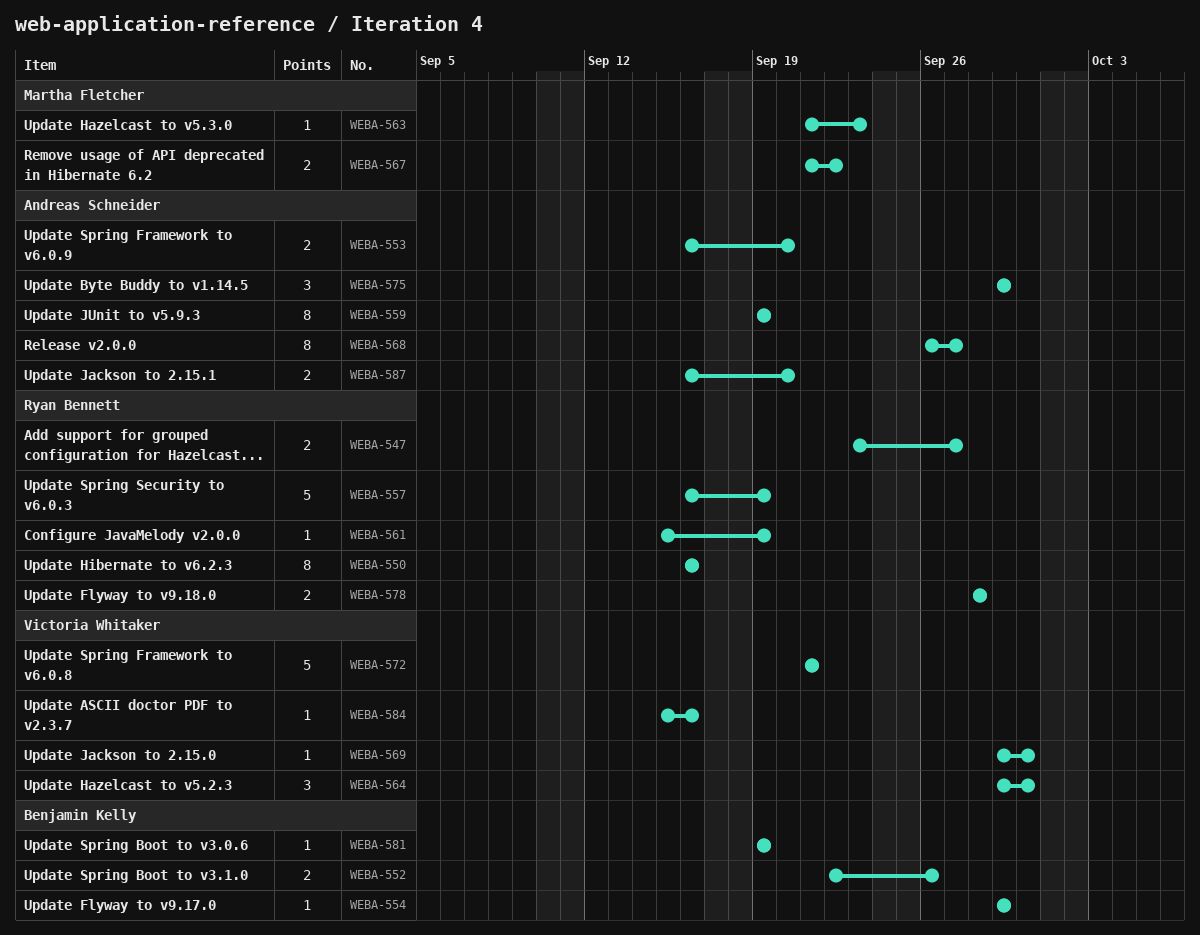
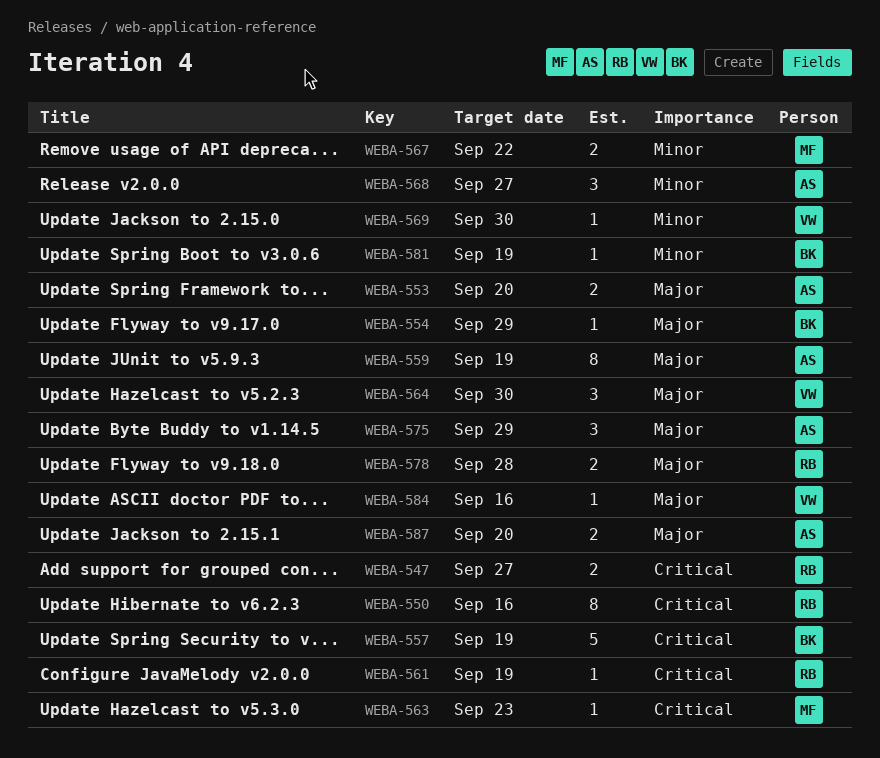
WEBA-552: present -> none
WEBA-557, owner: Ryan Bennett -> Benjamin Kelly
WEBA-568, estimate: 8 -> 3
WEBA-572: present -> none

